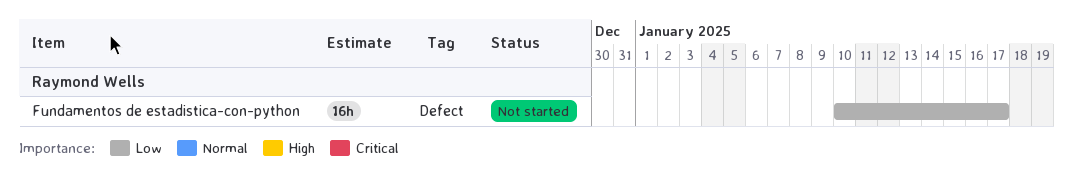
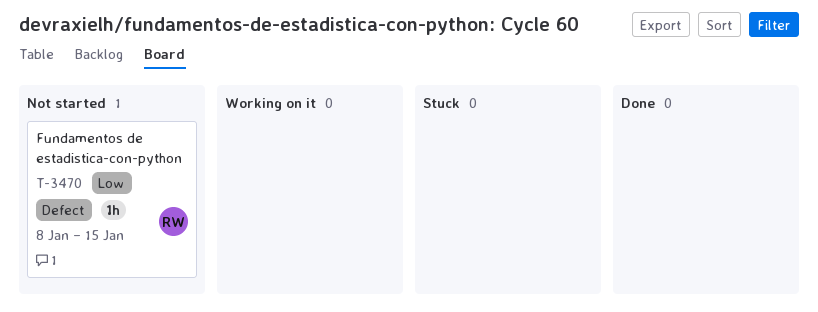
Fundamentos de estadistica-con-python, estimate: 16h -> 1h
Fundamentos de estadistica-con-python, start: Jan 10 -> Jan 8
Fundamentos de estadistica-con-python, due: Jan 17 -> Jan 15

